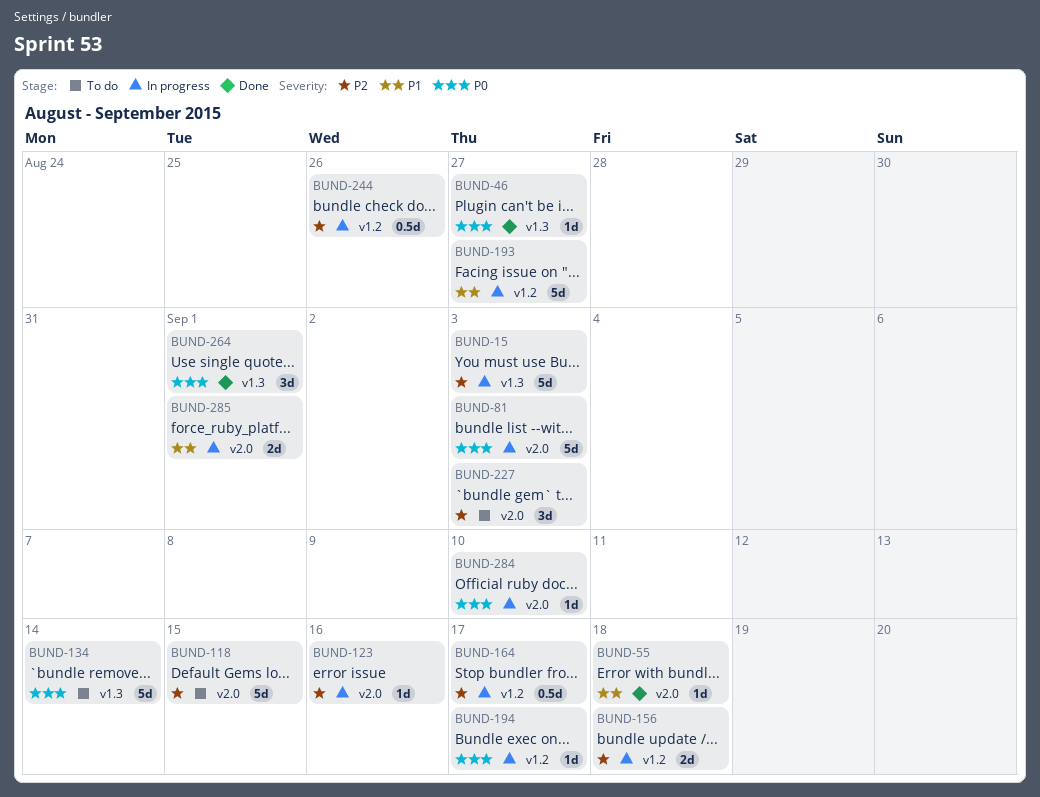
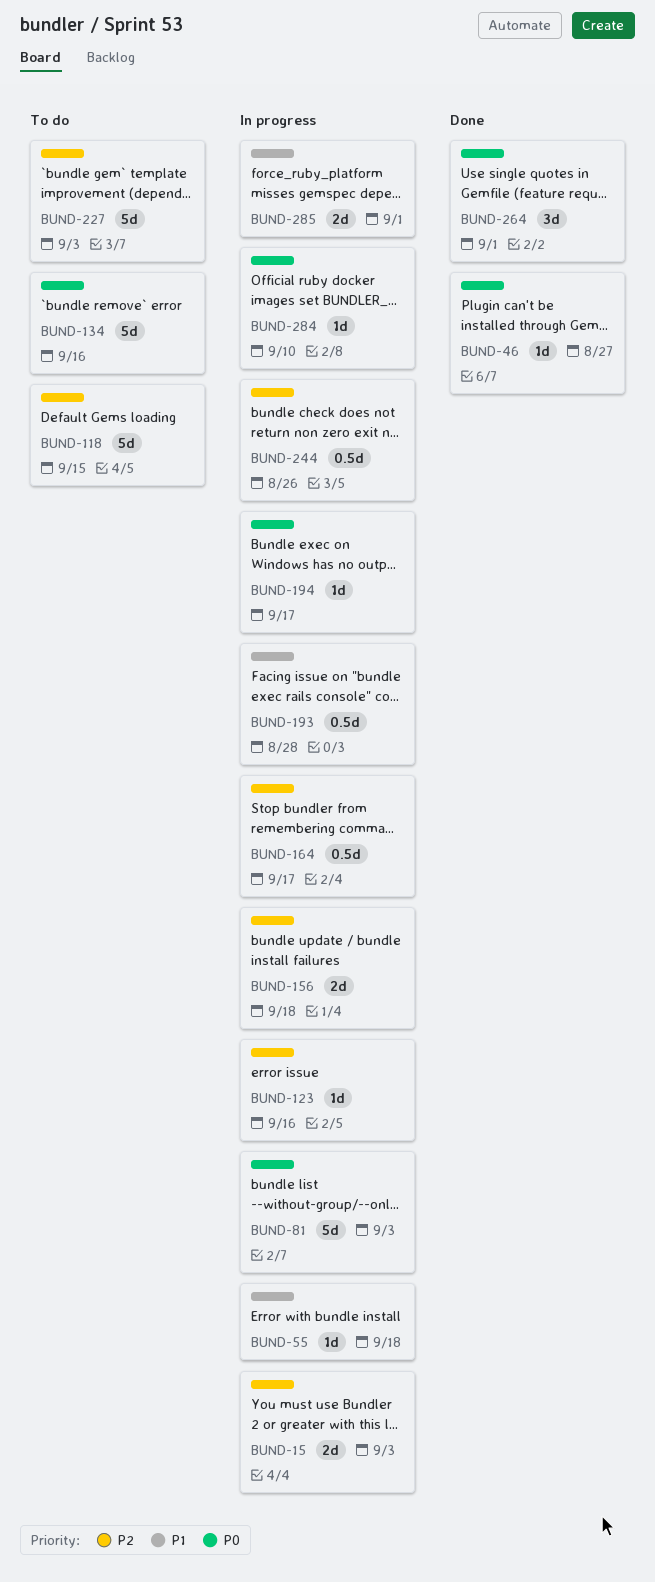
BUND-15, estimate: 5d -> 2d
BUND-55, status: Done -> In progress
BUND-134, due: Sep 14 -> Sep 16
BUND-193, estimate: 5d -> 0.5d
BUND-193, due: Aug 27 -> Aug 28
BUND-227, estimate: 3d -> 5d

